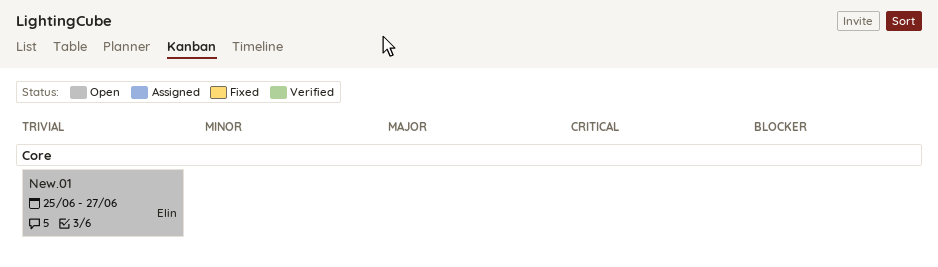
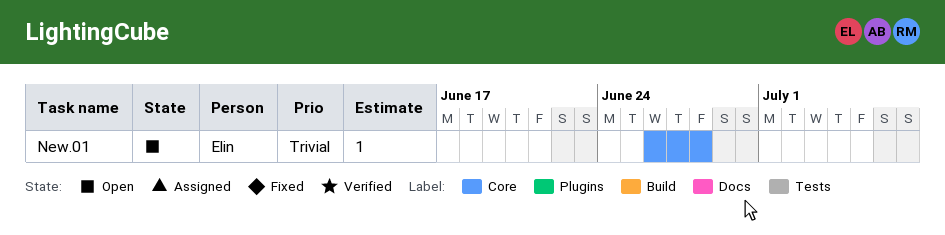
New.01, start: Jun 25 -> Jun 26
New.01, due: Jun 27 -> Jun 28

